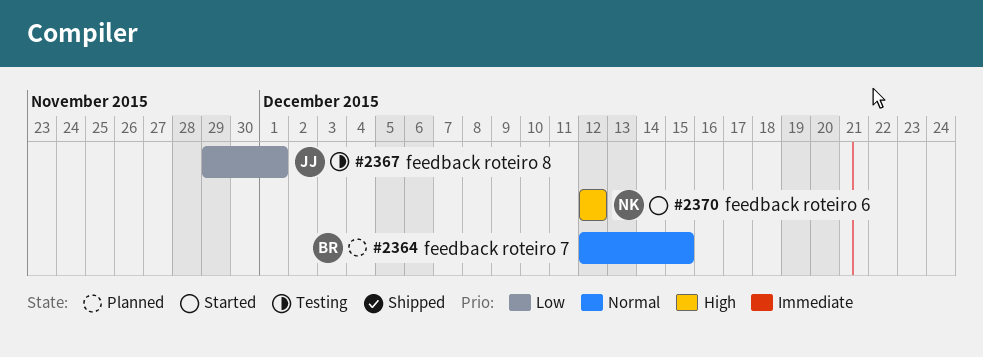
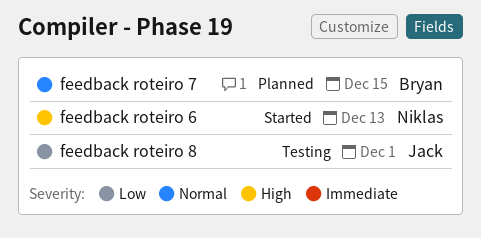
feedback roteiro 6, due: Dec 12 -> Dec 13

